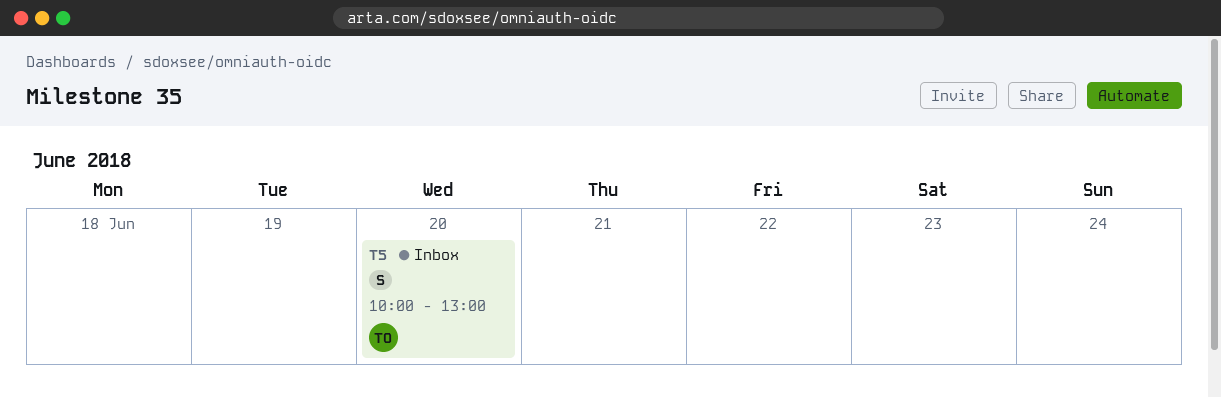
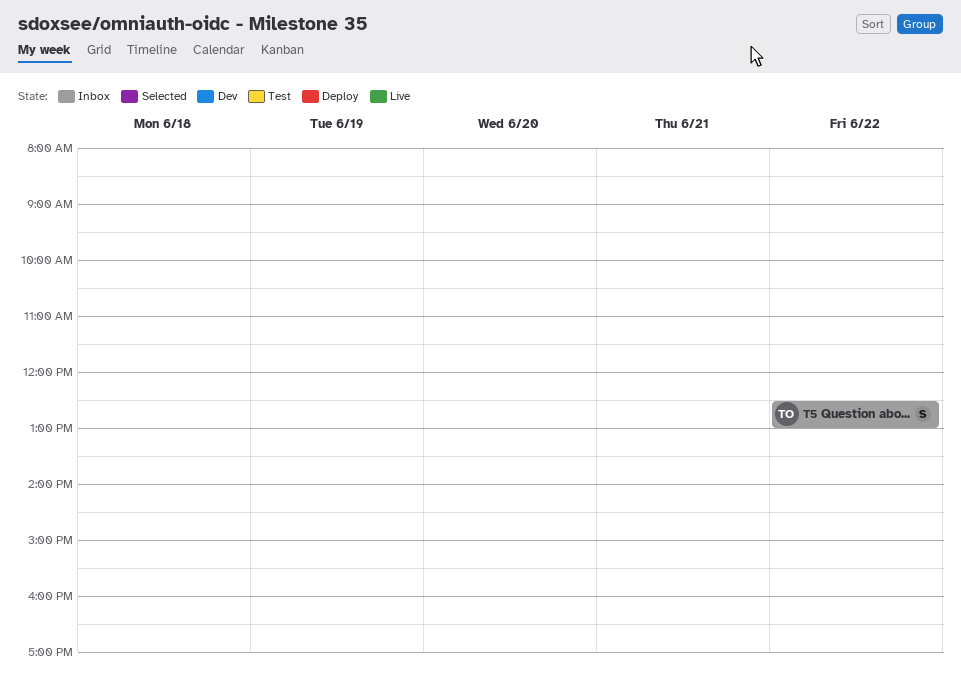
T5, day: Jun 20 -> Jun 22
T5, begins: 10:00 -> 12:30

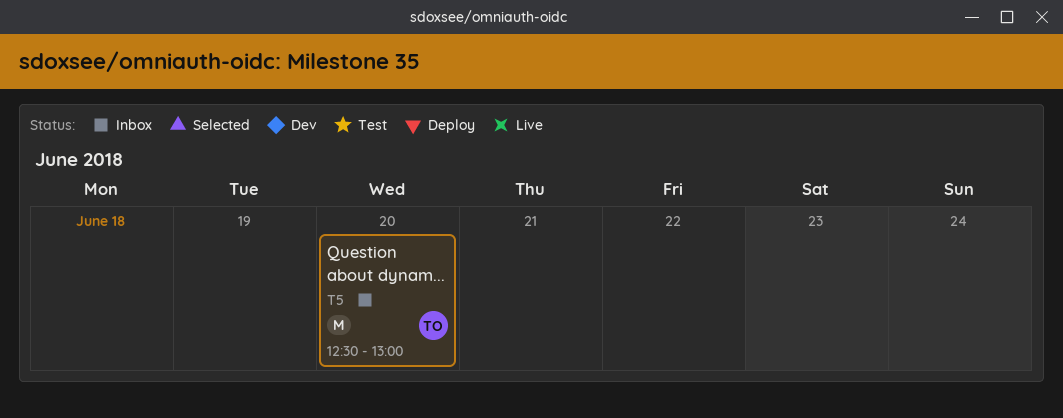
T5, estimate: S -> M
T5, day: Jun 22 -> Jun 20

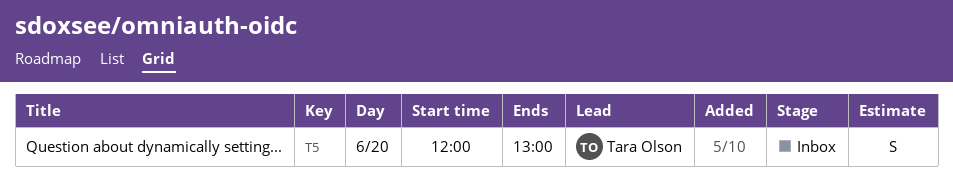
T5, estimate: M -> S
T5, begins: 12:30 -> 12:00

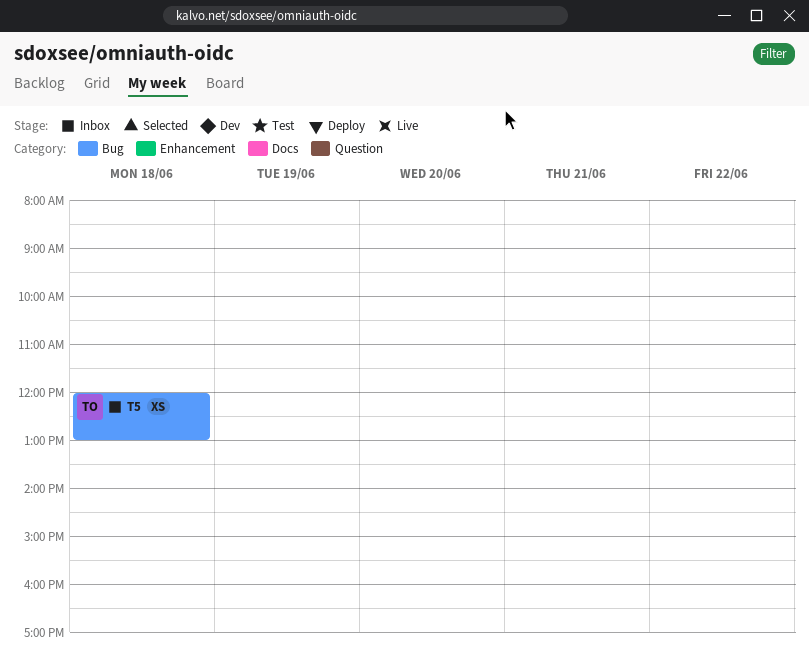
T5, estimate: S -> XS
T5, day: Jun 20 -> Jun 18

